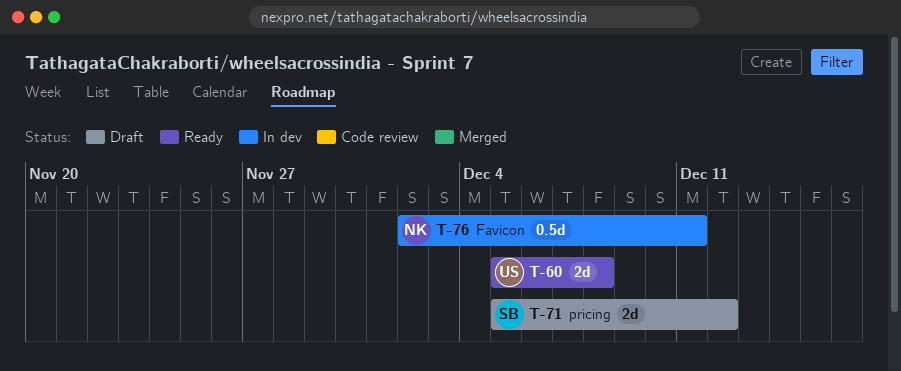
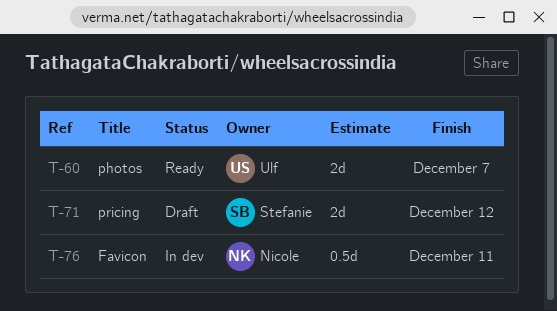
T-60, due: Dec 8 -> Dec 7

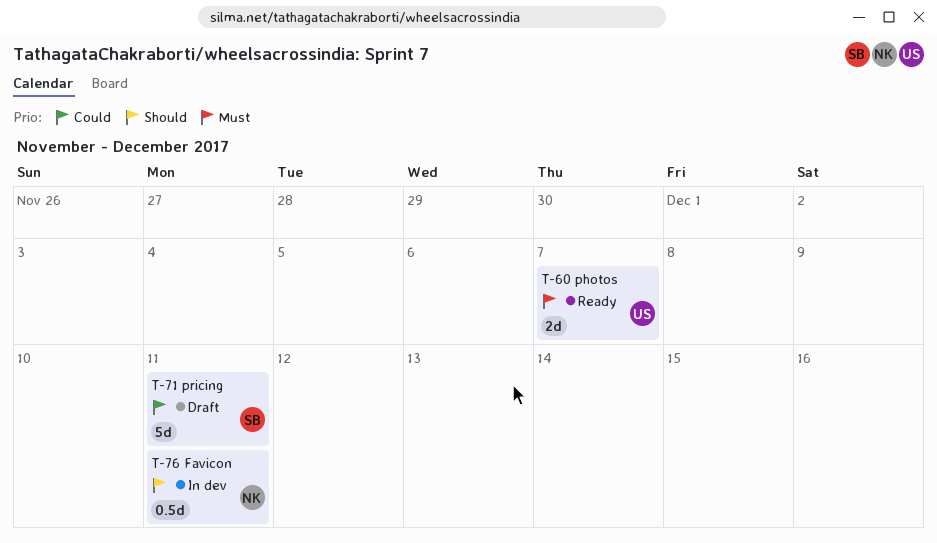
T-71, estimate: 2d -> 5d
T-71, due: Dec 12 -> Dec 11

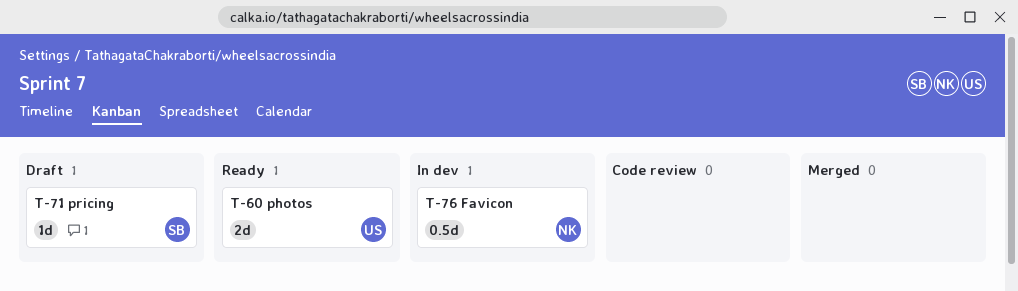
T-71, estimate: 5d -> 1d

